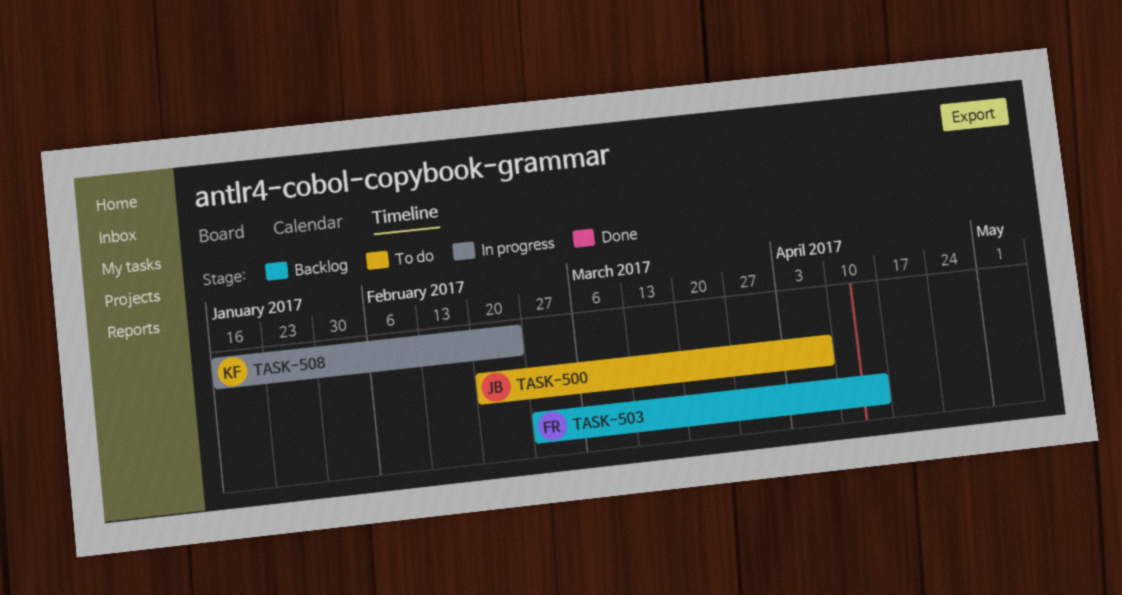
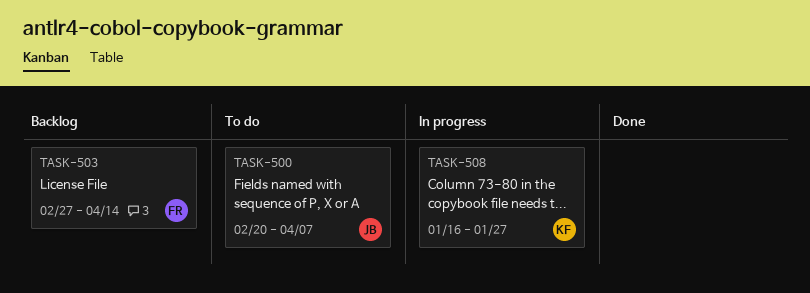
TASK-508, due: Feb 24 -> Jan 27

